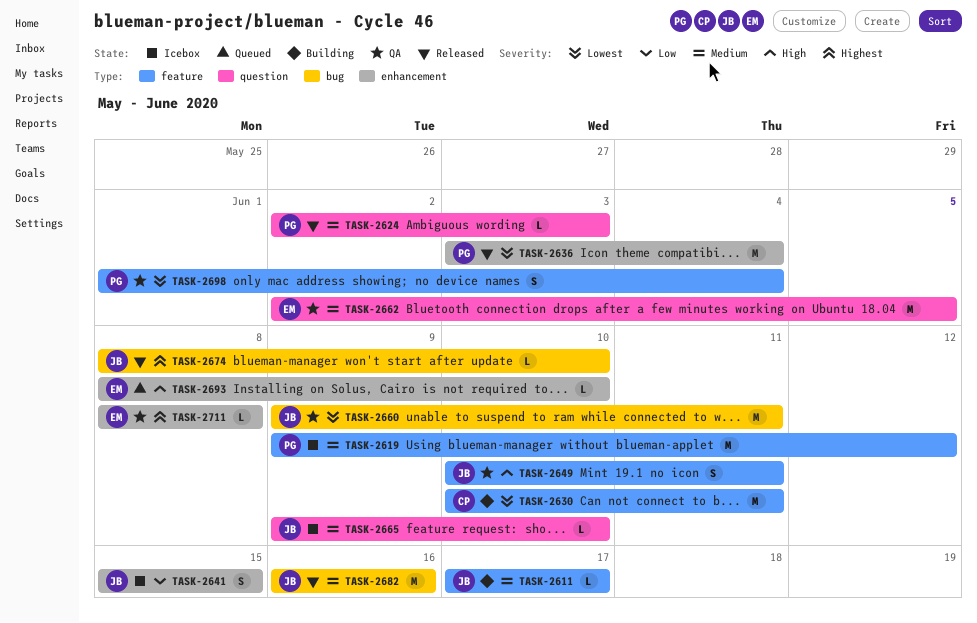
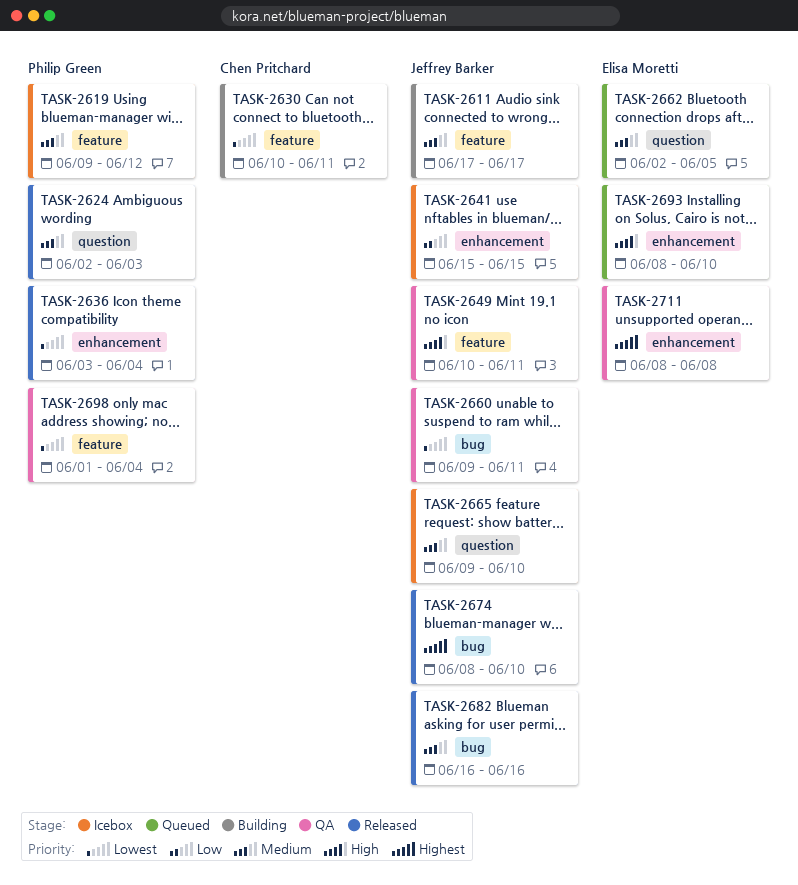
TASK-2662, status: QA -> Queued

